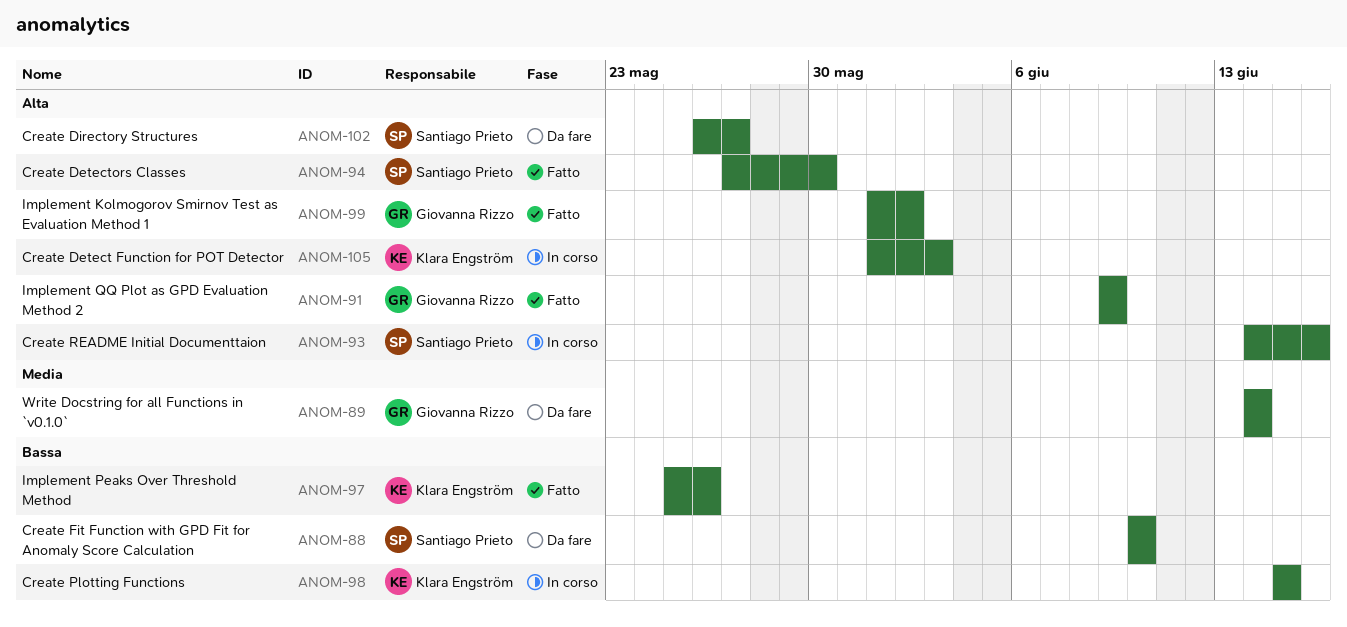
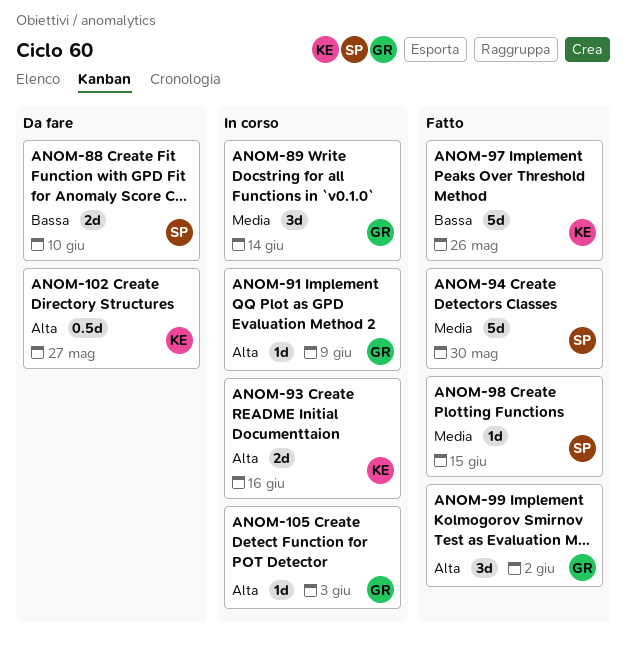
ANOM-89, status: Da fare -> In corso
ANOM-91, status: Fatto -> In corso
ANOM-93, owner: Santiago Prieto -> Klara Engström
ANOM-94, priority: Alta -> Media
ANOM-98, status: In corso -> Fatto
ANOM-98, owner: Klara Engström -> Santiago Prieto
ANOM-98, priority: Bassa -> Media
ANOM-102, owner: Santiago Prieto -> Klara Engström
ANOM-105, owner: Klara Engström -> Giovanna Rizzo

